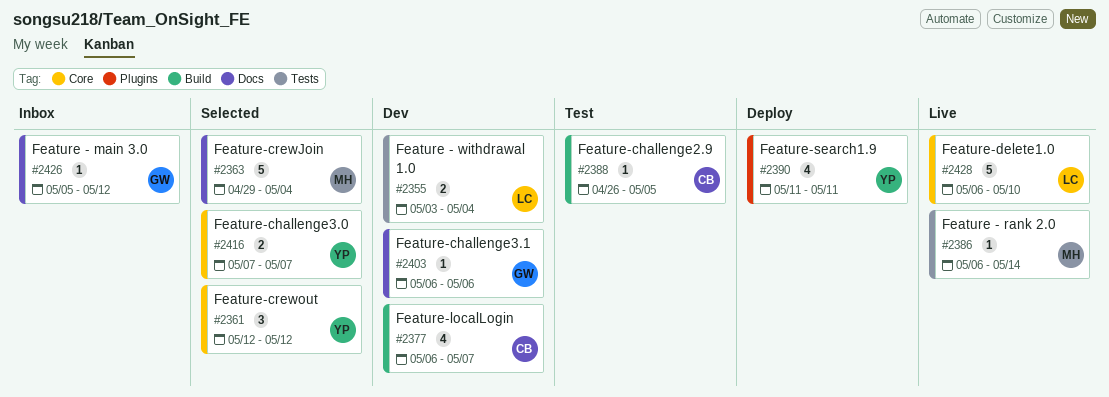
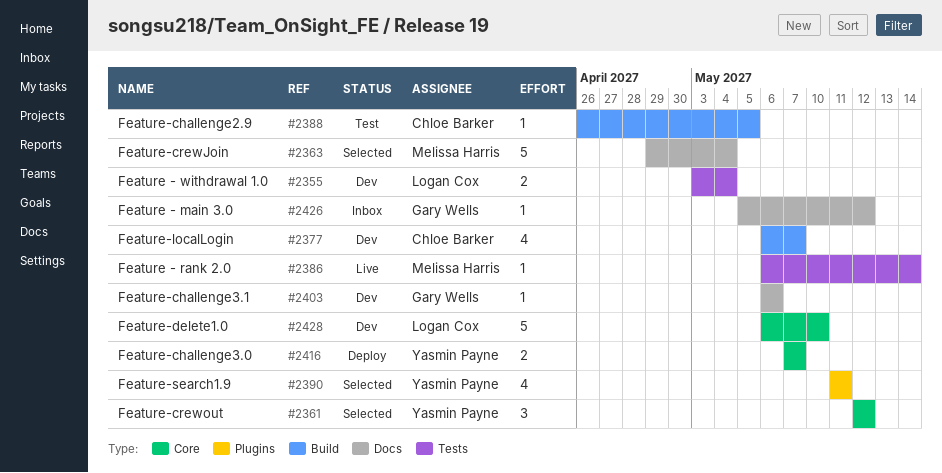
#2390, status: Deploy -> Selected
#2416, status: Selected -> Deploy
#2428, status: Live -> Dev

